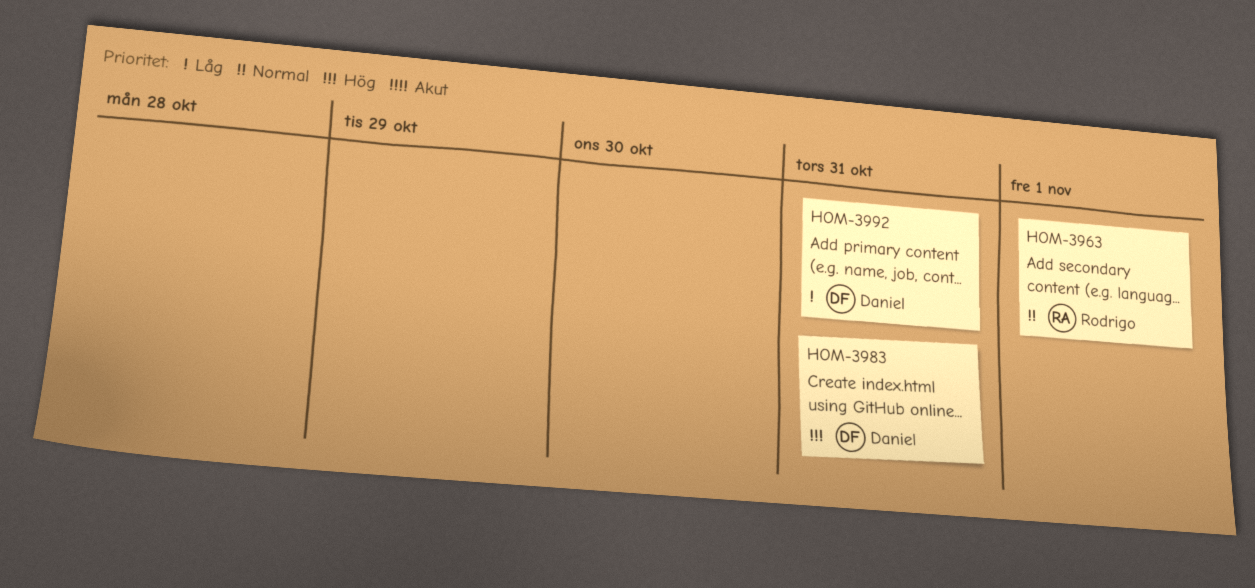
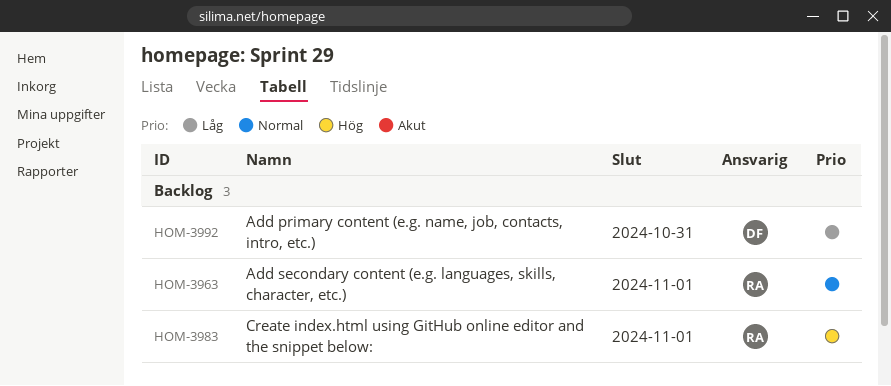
HOM-3983, owner: Daniel -> Rodrigo
HOM-3983, due: Oct 31 -> Nov 1

